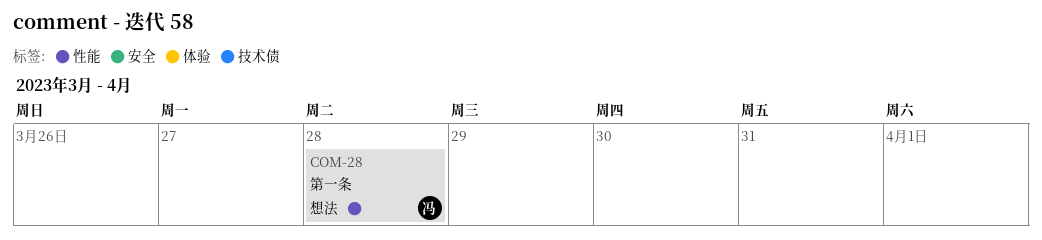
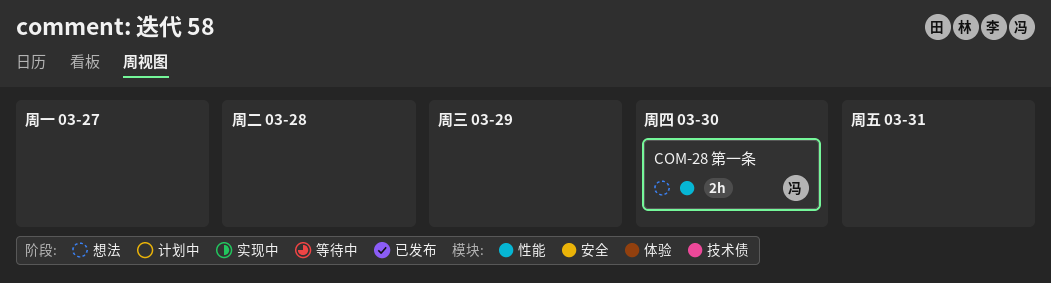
COM-28, due: Mar 28 -> Mar 30

